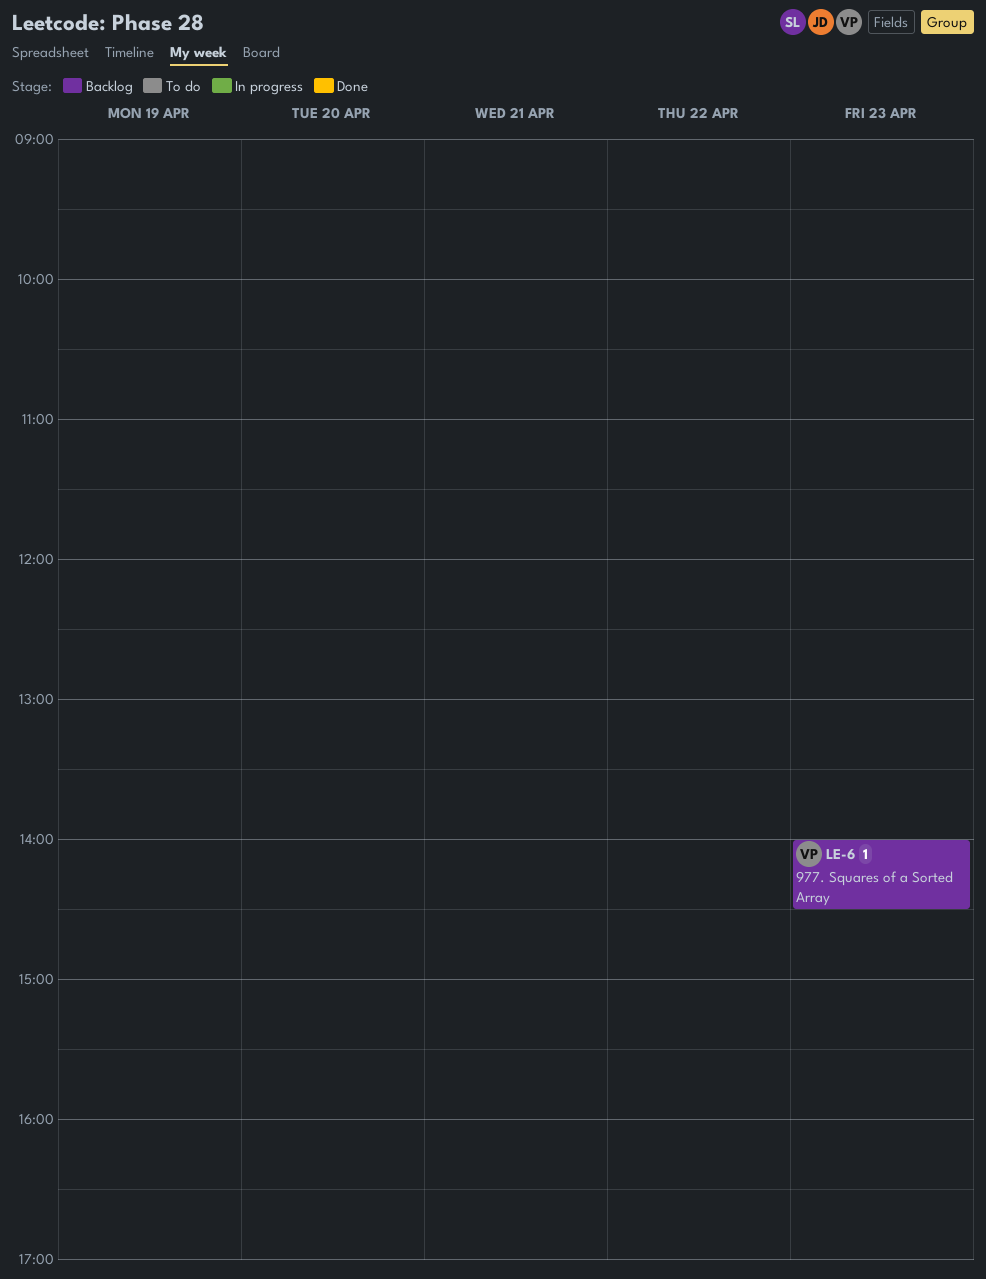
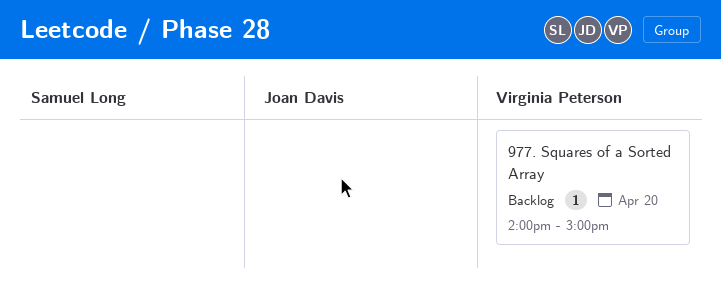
977. Squares of a Sorted Array, day: Apr 23 -> Apr 20
977. Squares of a Sorted Array, ends: 14:30 -> 15:00

